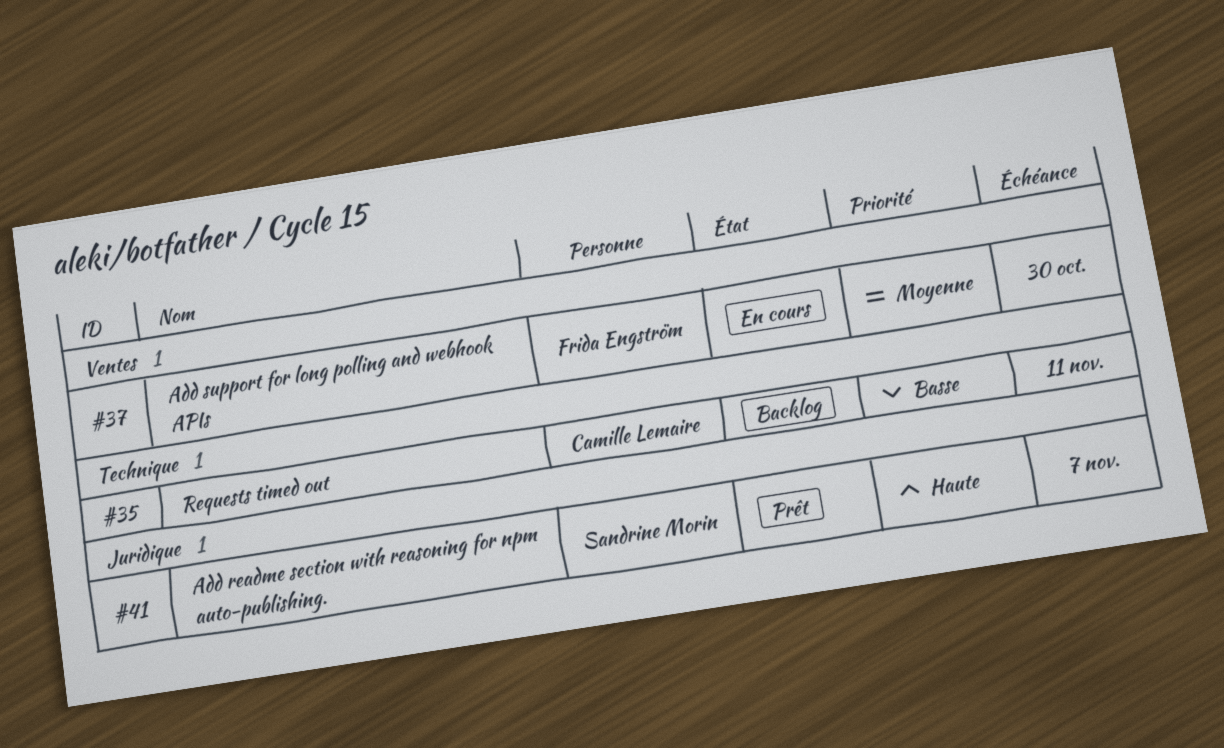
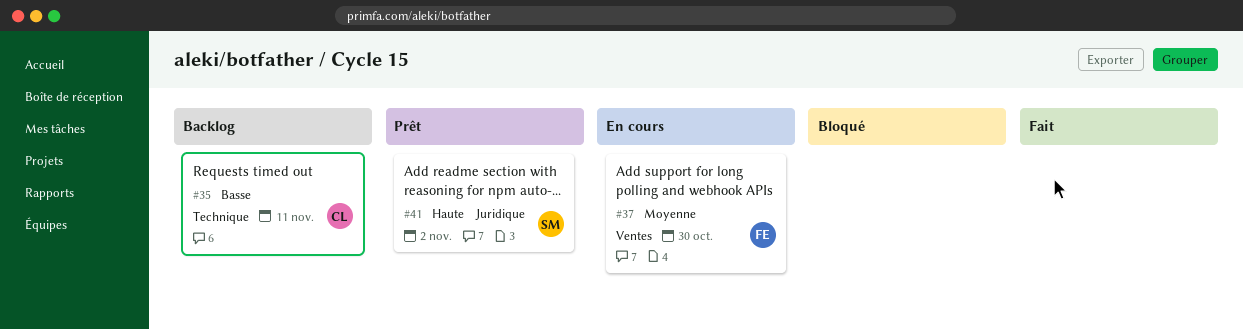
#41, due: Nov 7 -> Nov 2

